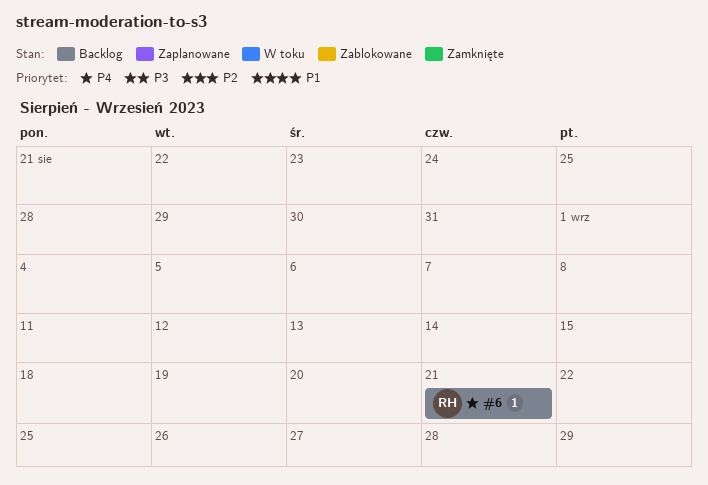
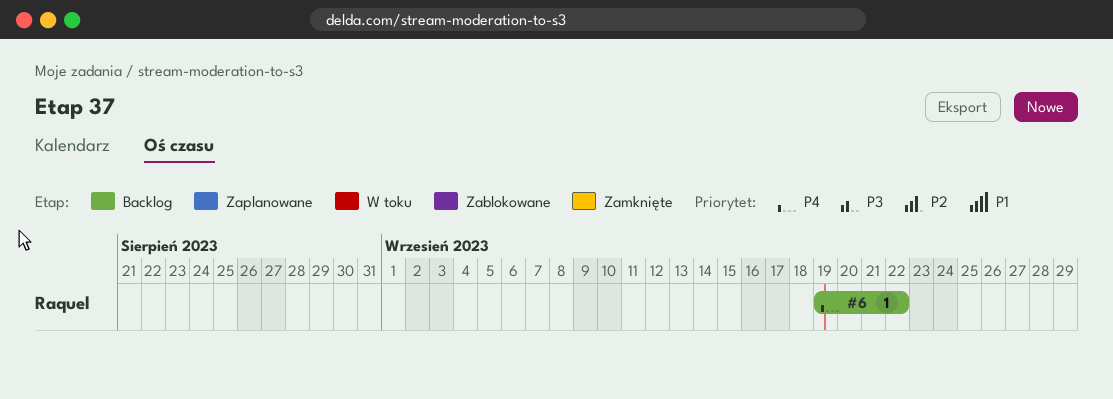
#6, start: Sep 21 -> Sep 19
#6, due: Sep 21 -> Sep 22

